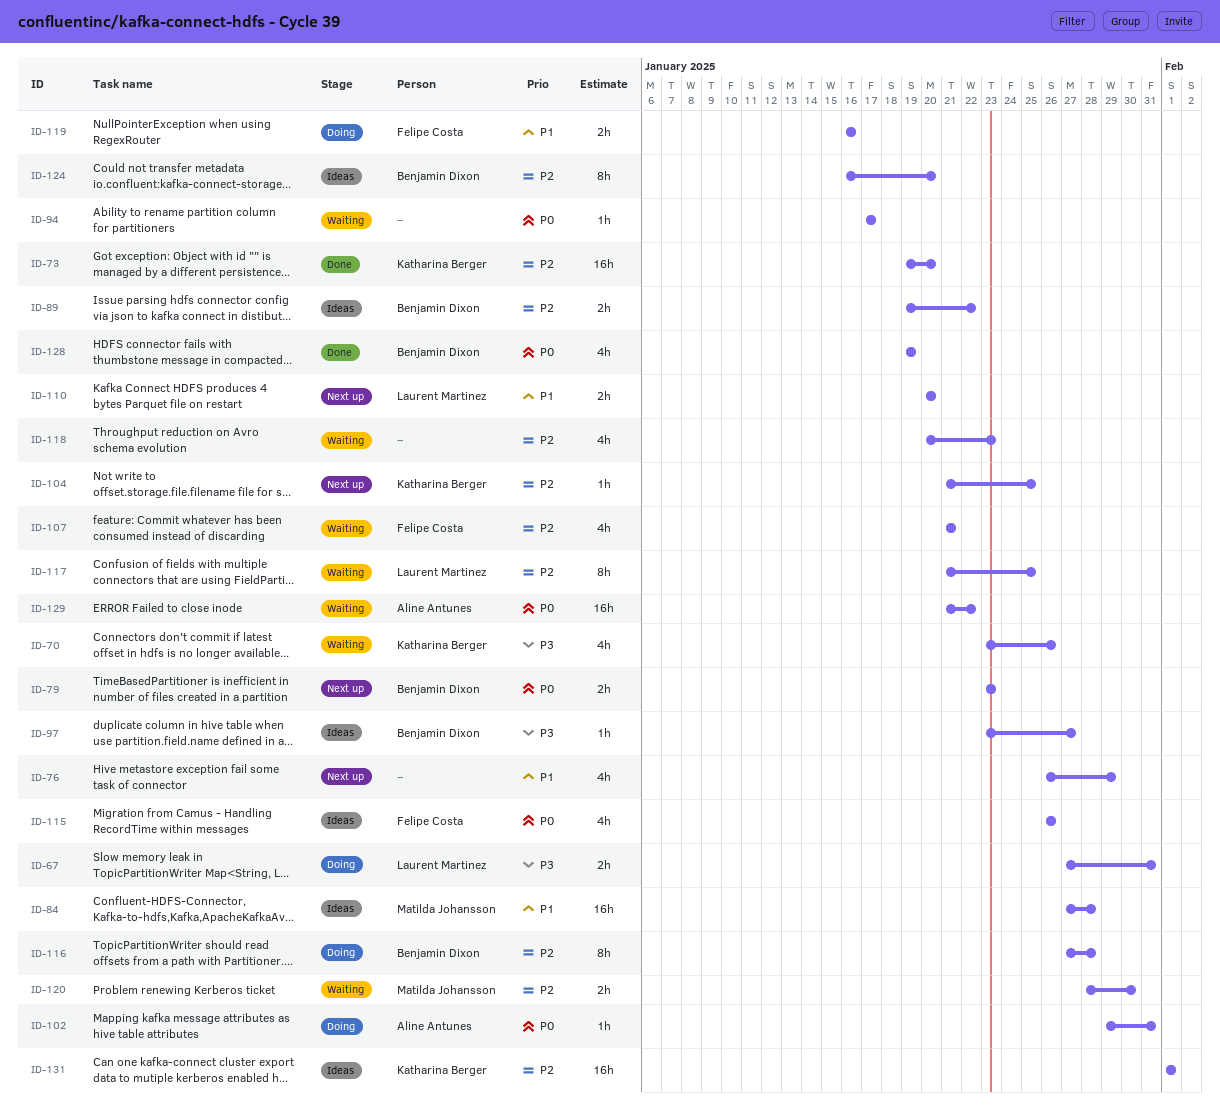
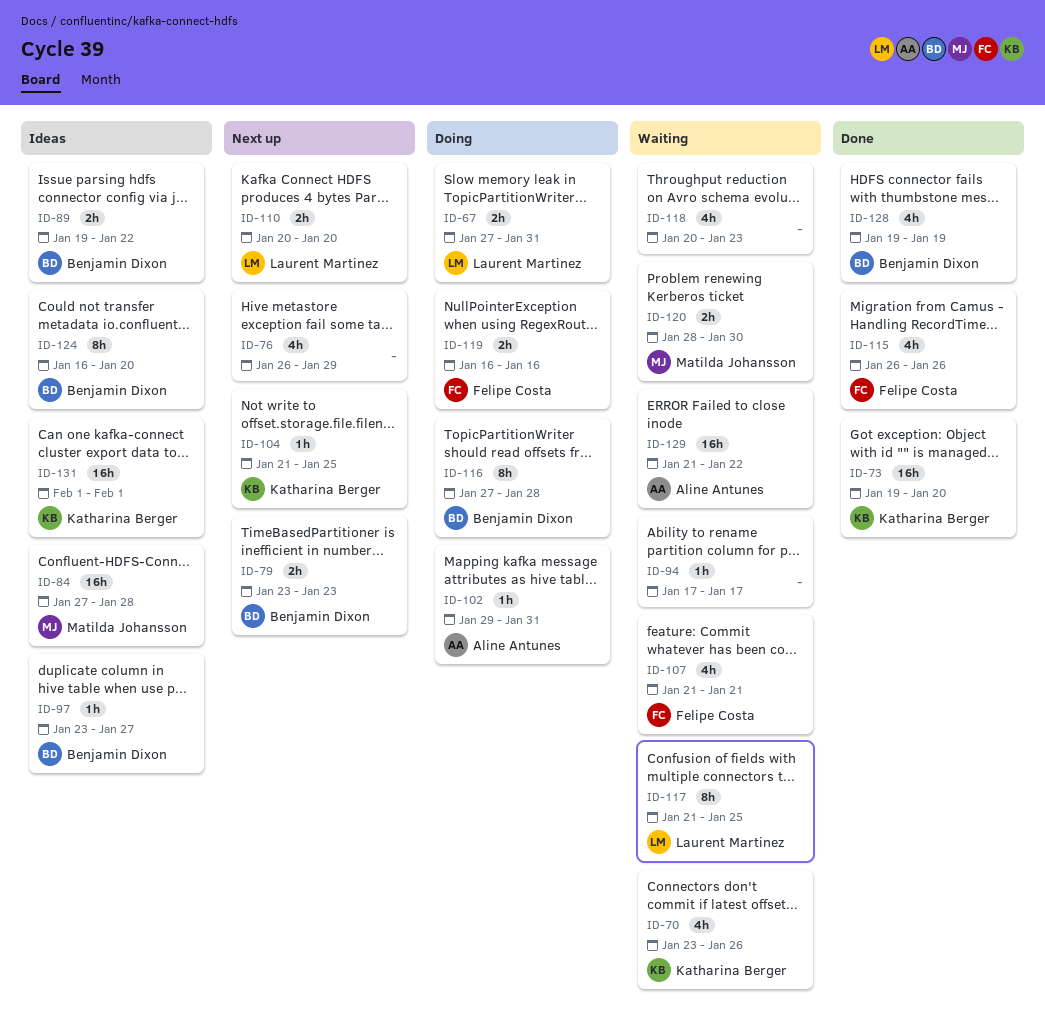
ID-115, status: Ideas -> Done

